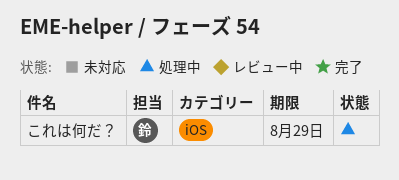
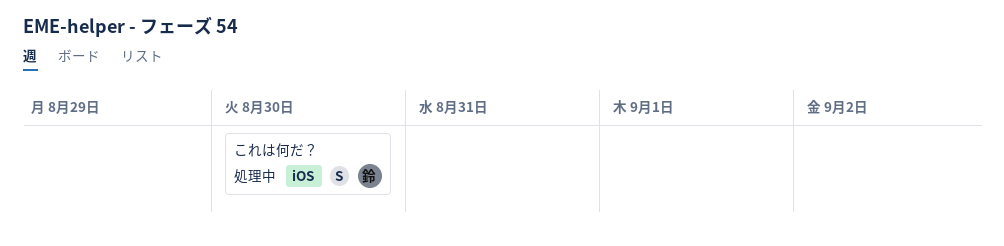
これは何だ？, due: Aug 29 -> Aug 30

